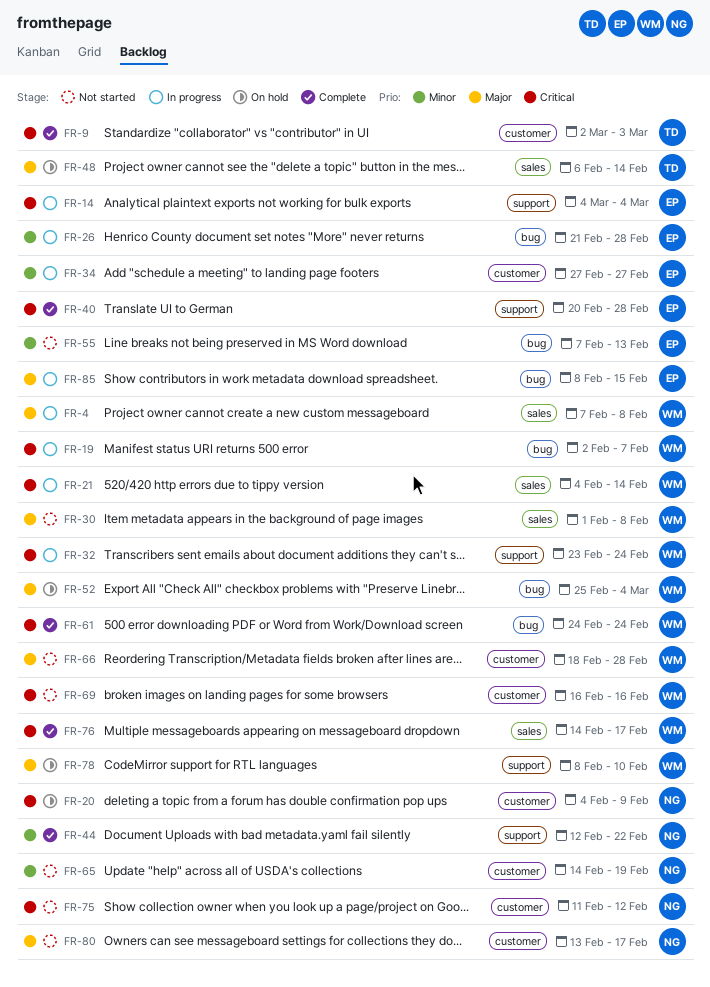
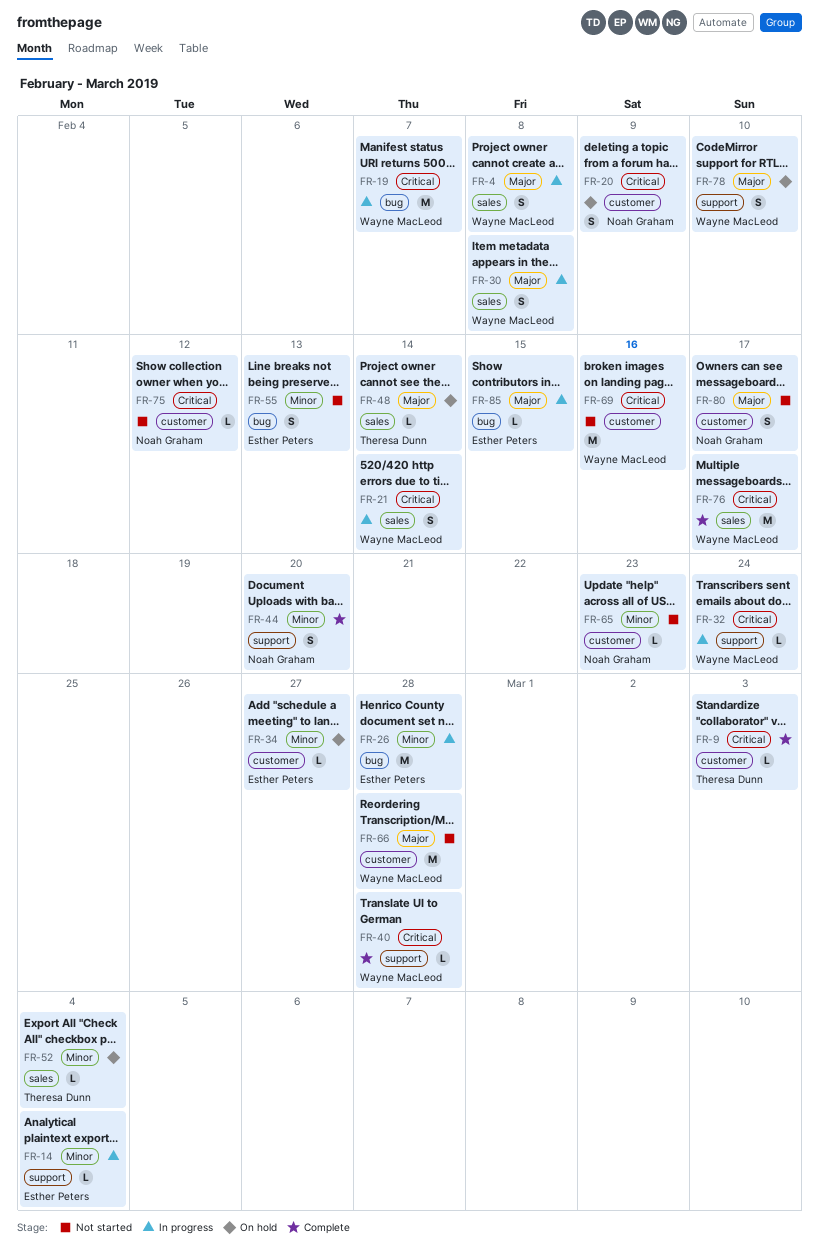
FR-14, priority: Critical -> Minor
FR-30, status: Not started -> In progress
FR-34, status: In progress -> On hold
FR-40, owner: Esther Peters -> Wayne MacLeod
FR-44, due: Feb 22 -> Feb 20
FR-52, owner: Wayne MacLeod -> Theresa Dunn
FR-52, priority: Major -> Minor
FR-52, label: bug -> sales
FR-61: present -> none
FR-65, due: Feb 19 -> Feb 23

